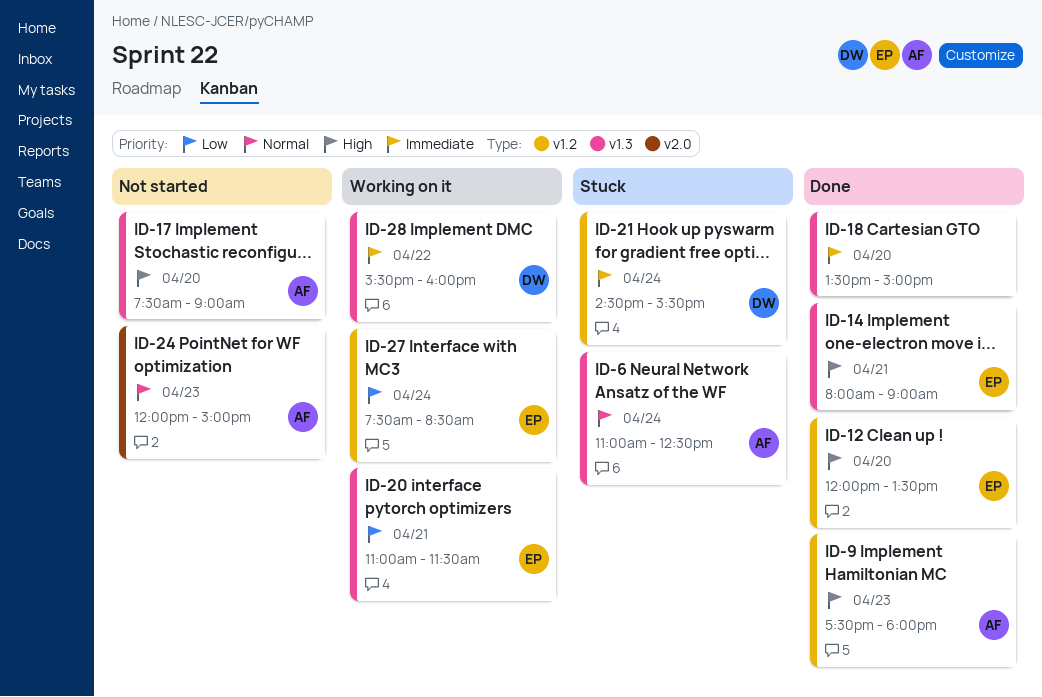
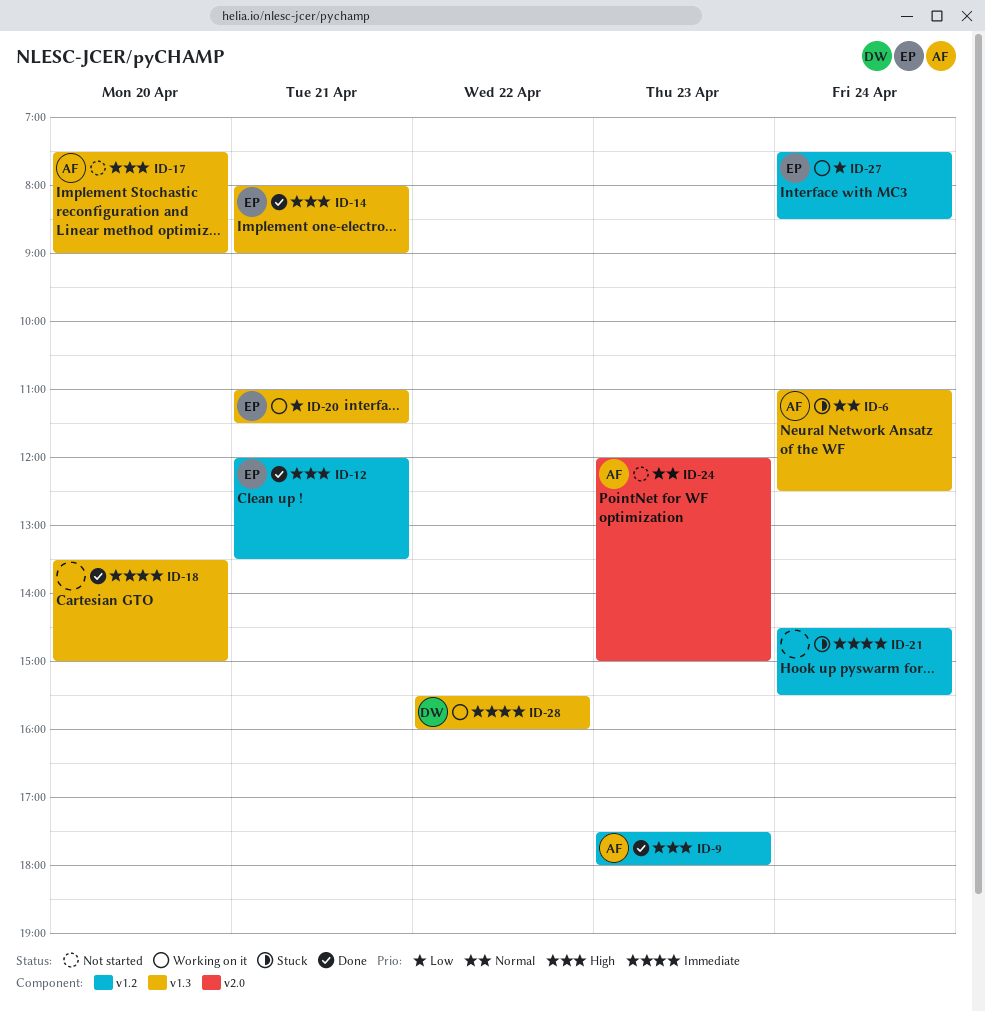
ID-12, day: Apr 20 -> Apr 21
ID-21, owner: DW -> none

